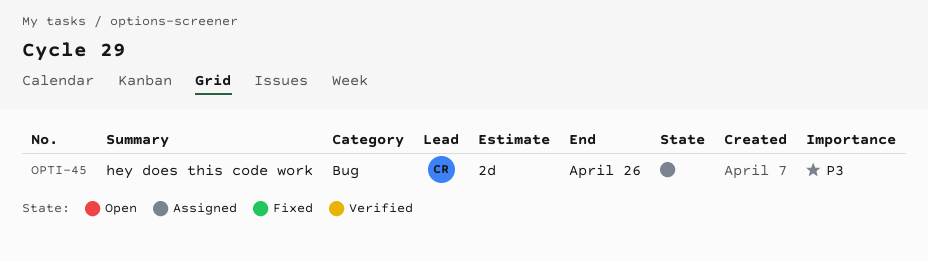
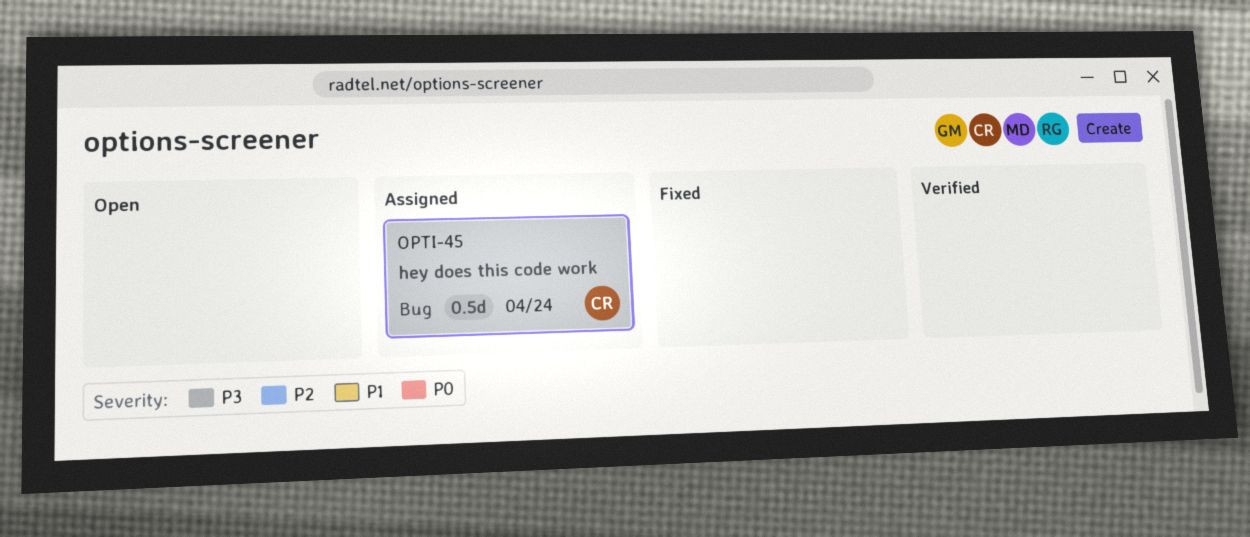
OPTI-45, estimate: 2d -> 0.5d
OPTI-45, due: Apr 26 -> Apr 24

